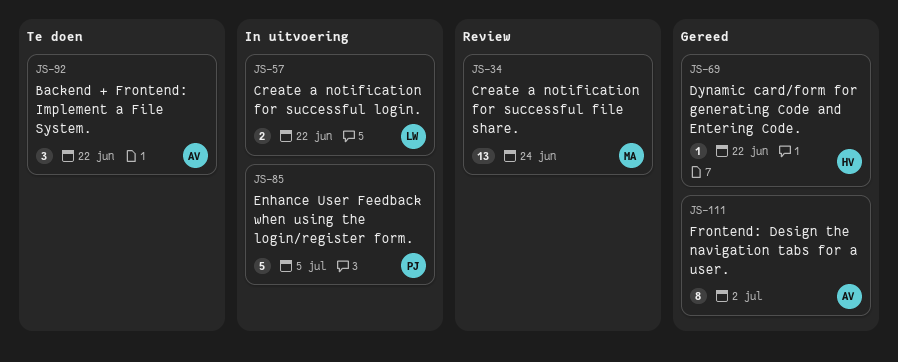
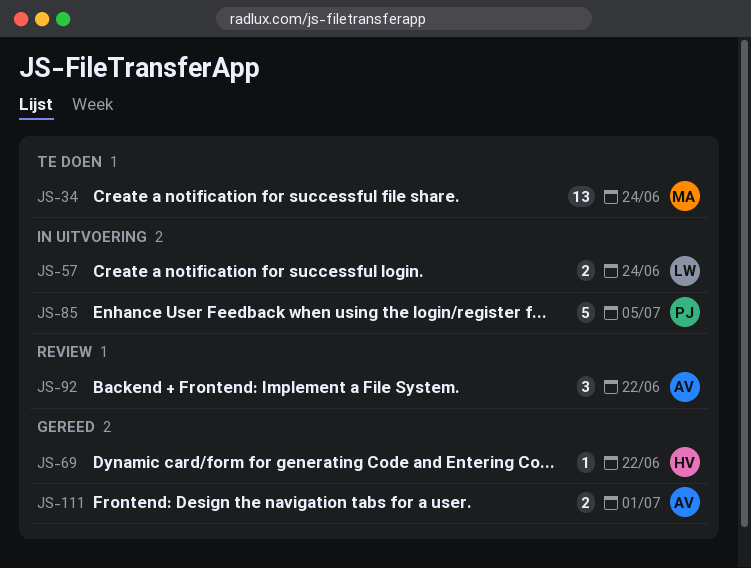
JS-34, status: Review -> Te doen
JS-57, due: Jun 22 -> Jun 24
JS-92, status: Te doen -> Review
JS-111, estimate: 8 -> 2
JS-111, due: Jul 2 -> Jul 1

